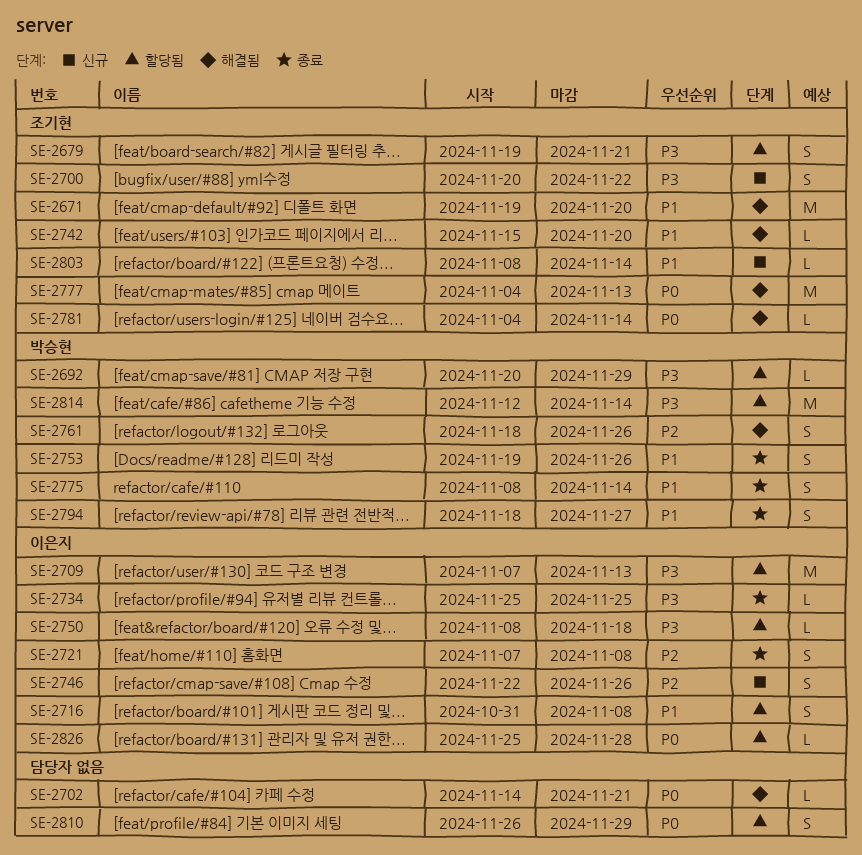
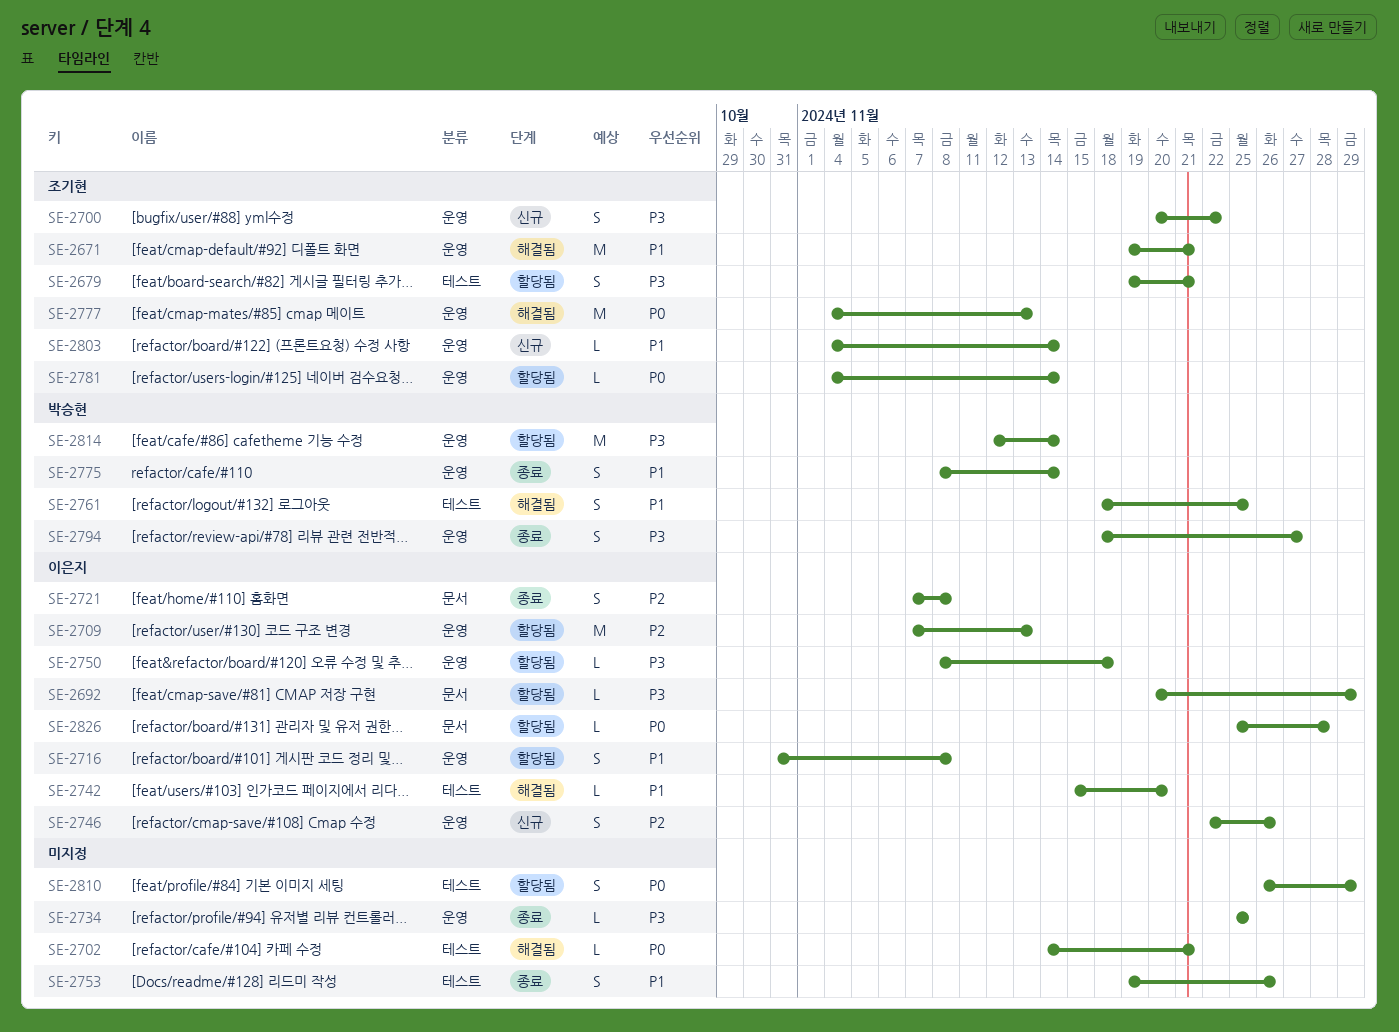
SE-2671, due: Nov 20 -> Nov 21
SE-2692, owner: 박승현 -> 이은지
SE-2709, priority: P3 -> P2
SE-2734, owner: 이은지 -> none
SE-2742, owner: 조기현 -> 이은지
SE-2753, owner: 박승현 -> none
SE-2761, priority: P2 -> P1
SE-2761, due: Nov 26 -> Nov 25
SE-2781, status: 해결됨 -> 할당됨
SE-2794, priority: P1 -> P3
SE-2803, start: Nov 8 -> Nov 4

